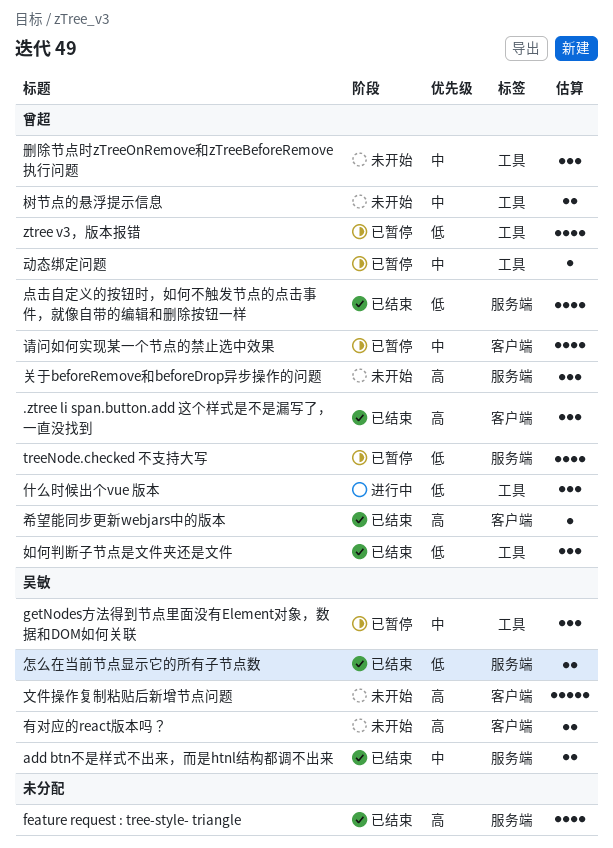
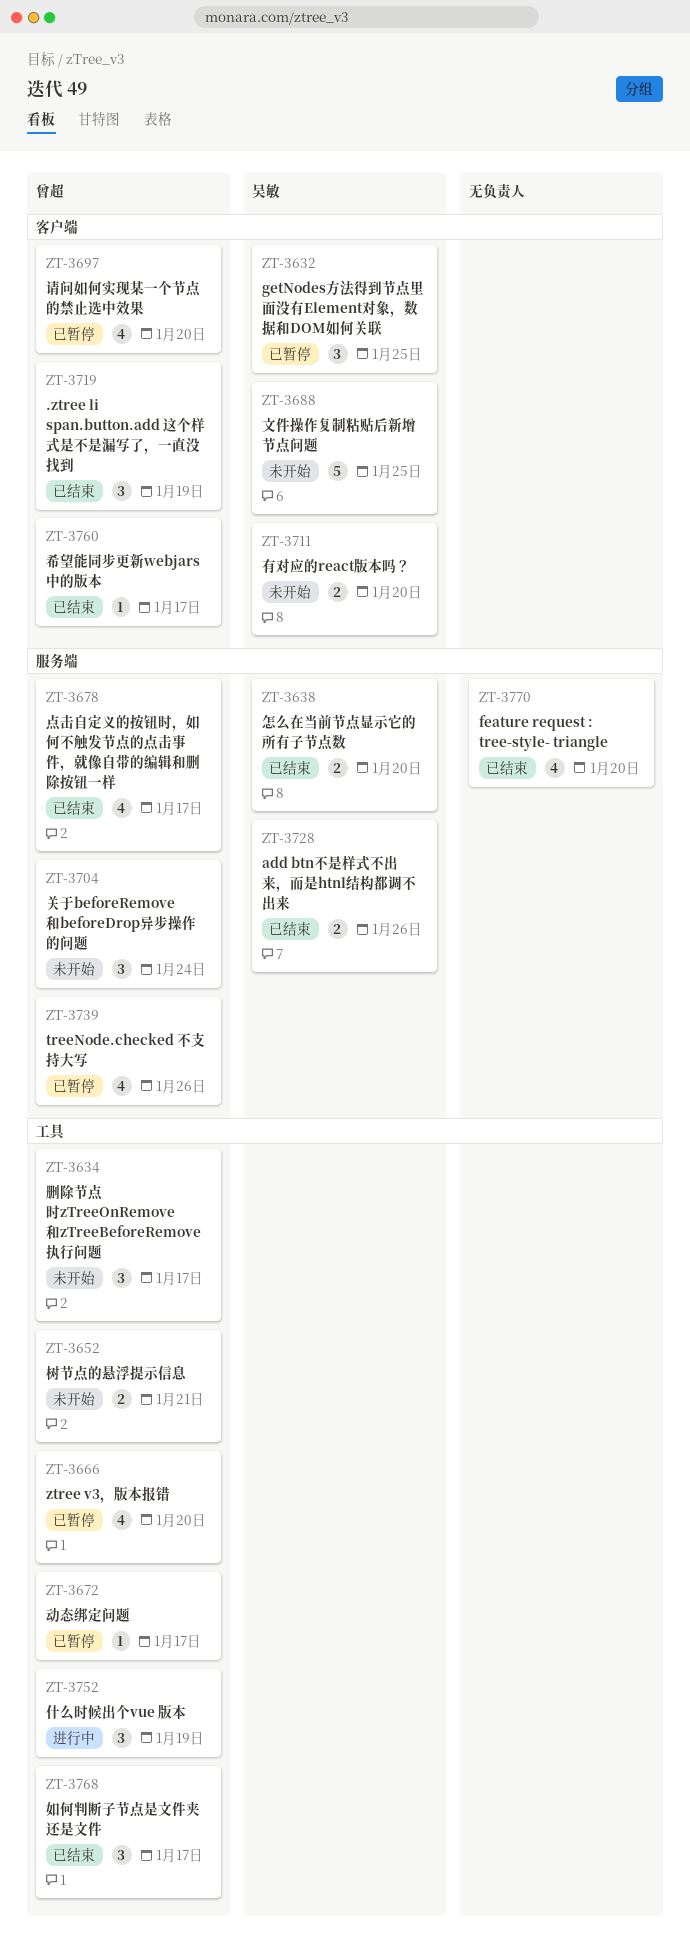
getNodes方法得到节点里面没有Element对象，数据和DOM如何关联, label: 工具 -> 客户端

